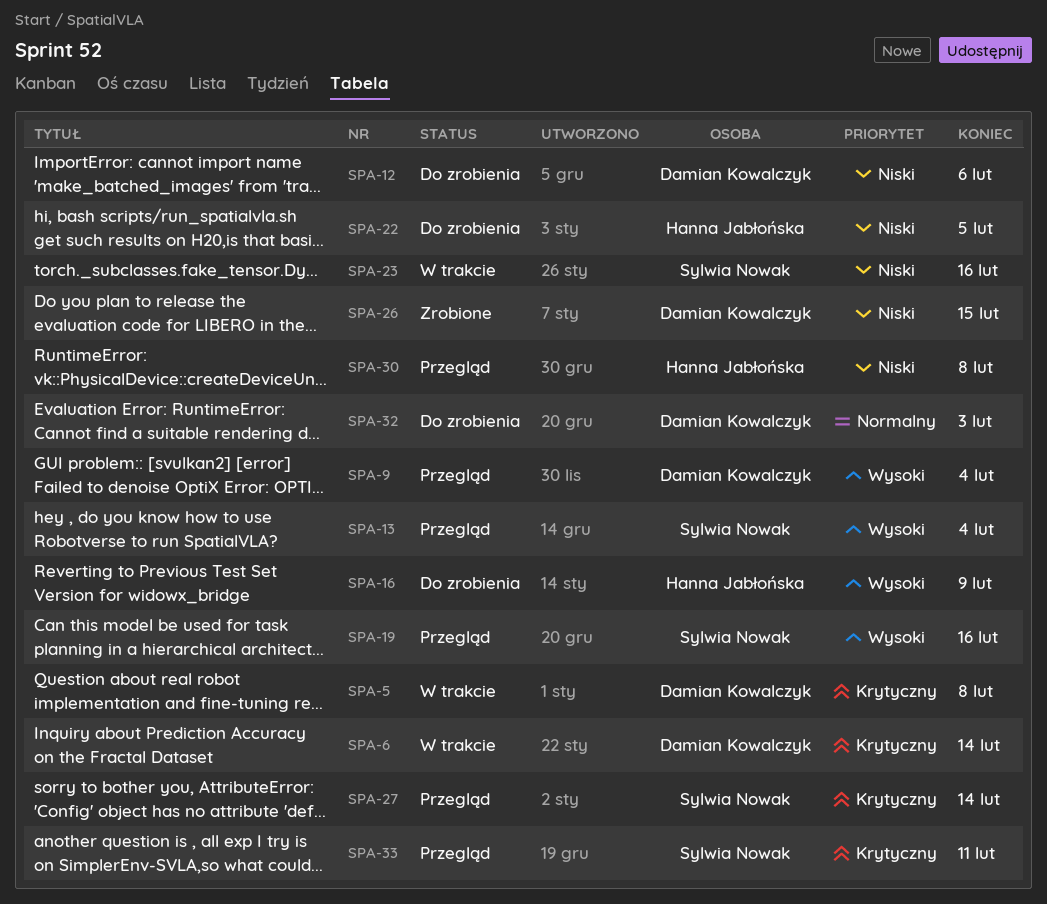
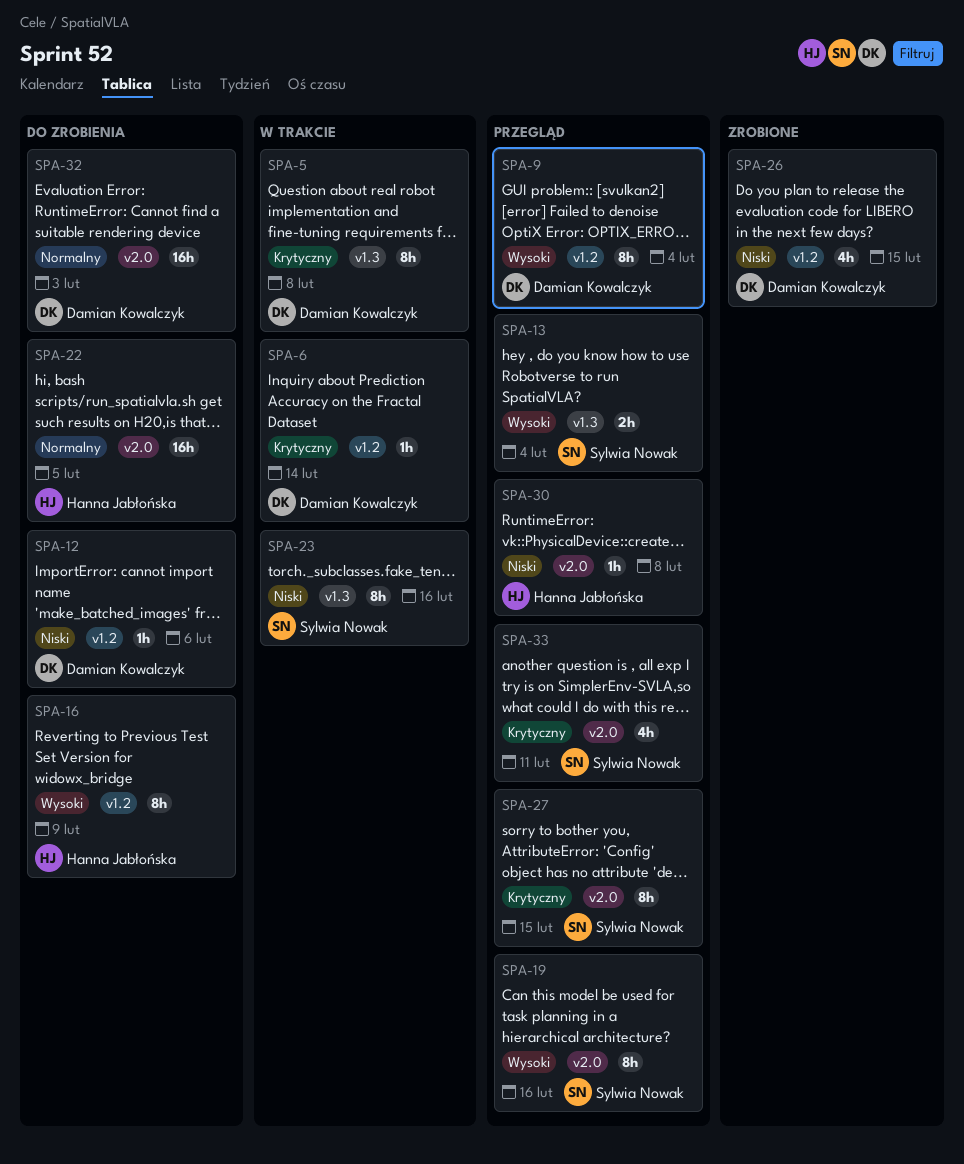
SPA-22, priority: Niski -> Normalny
SPA-27, due: Feb 14 -> Feb 15

